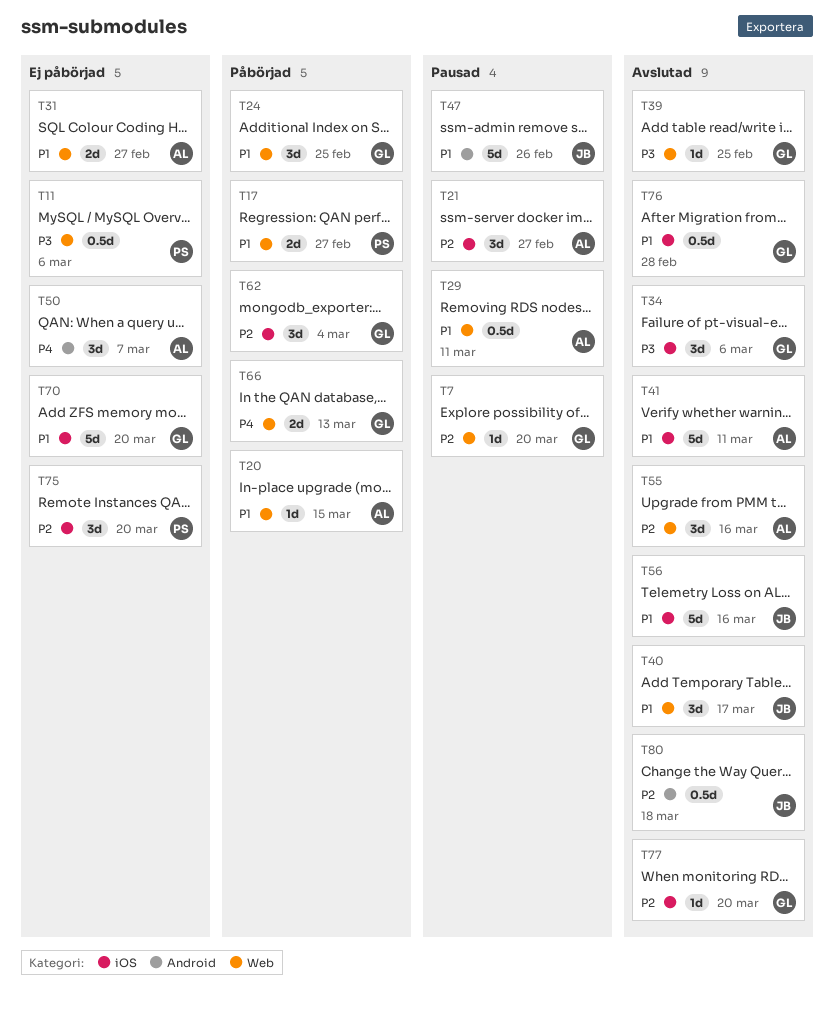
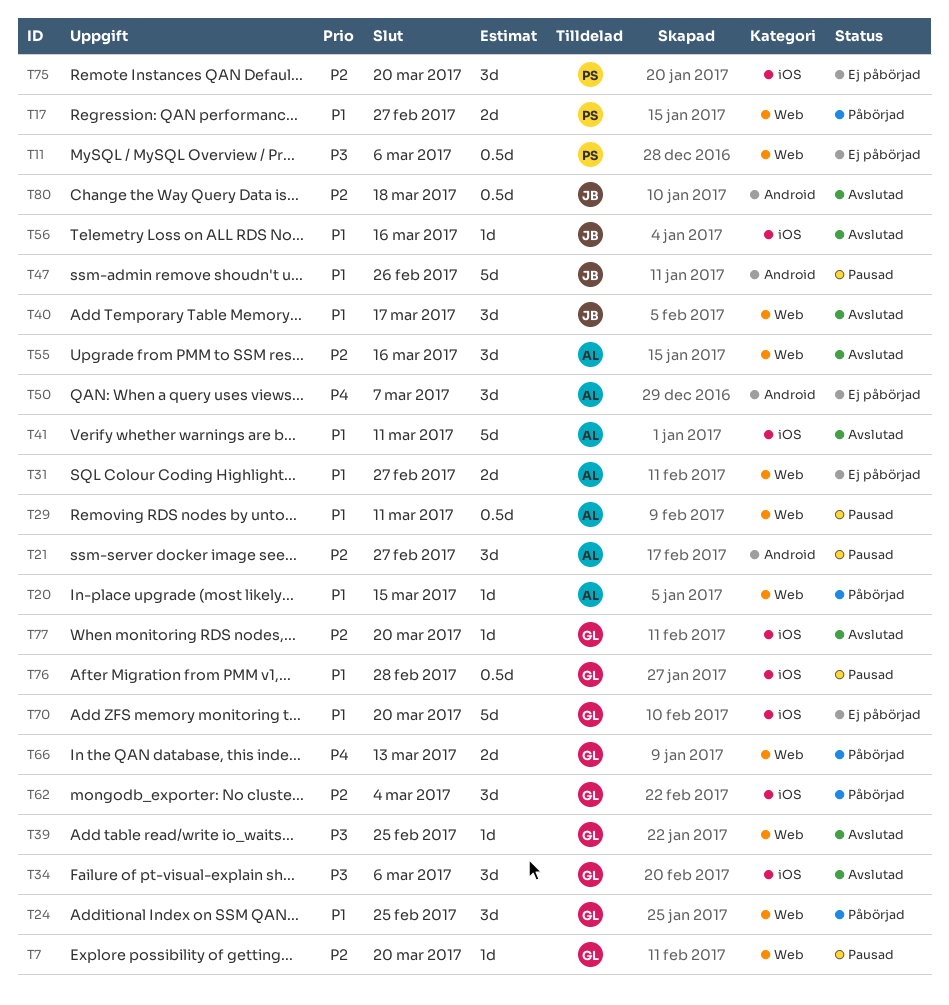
T21, label: iOS -> Android
T56, estimate: 5d -> 1d
T76, status: Avslutad -> Pausad

